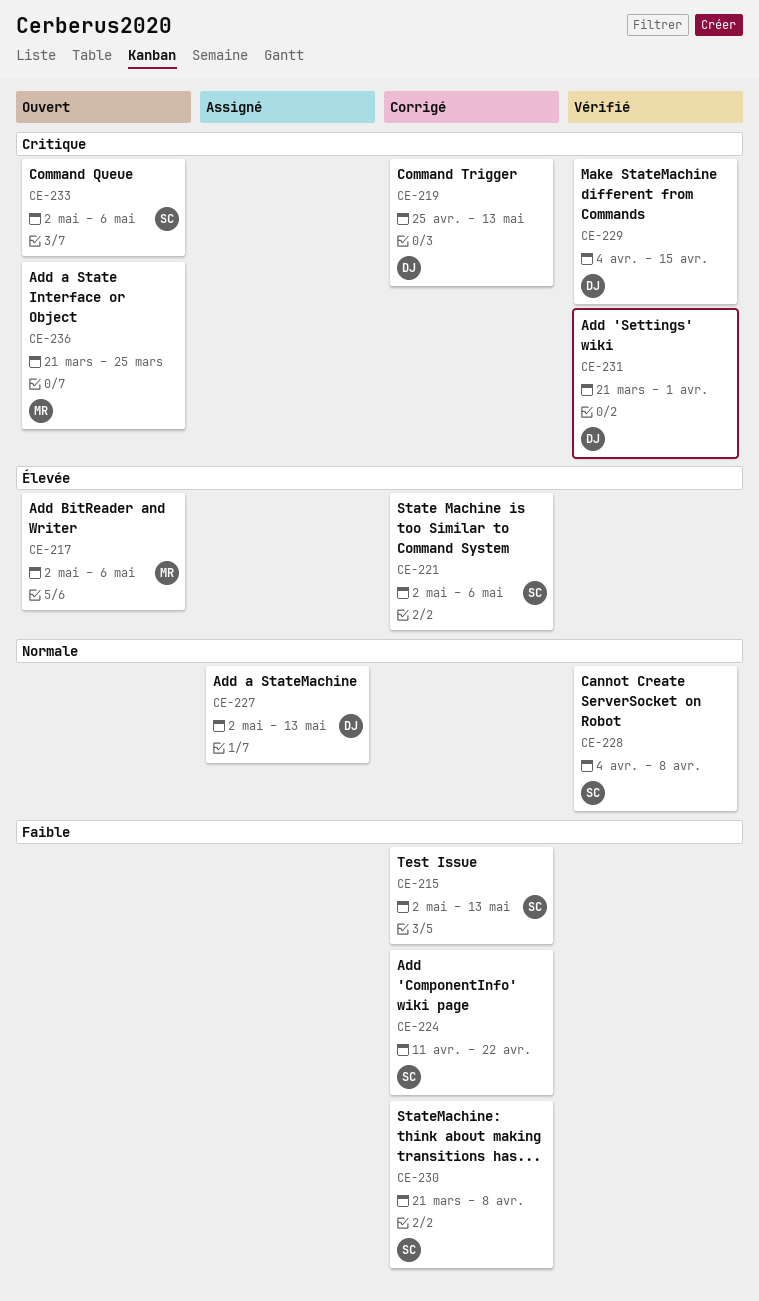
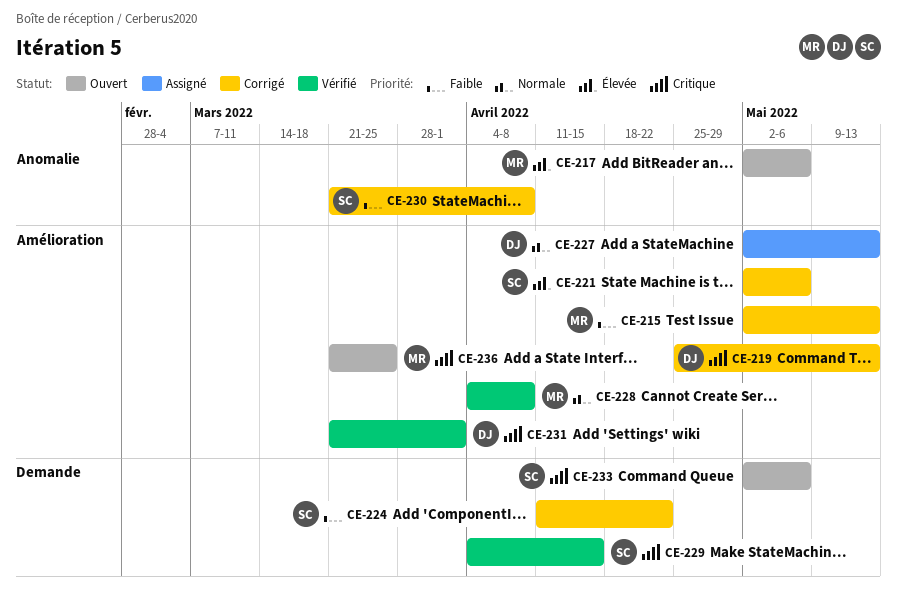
CE-215, owner: SC -> MR
CE-228, owner: SC -> MR
CE-229, owner: DJ -> SC

